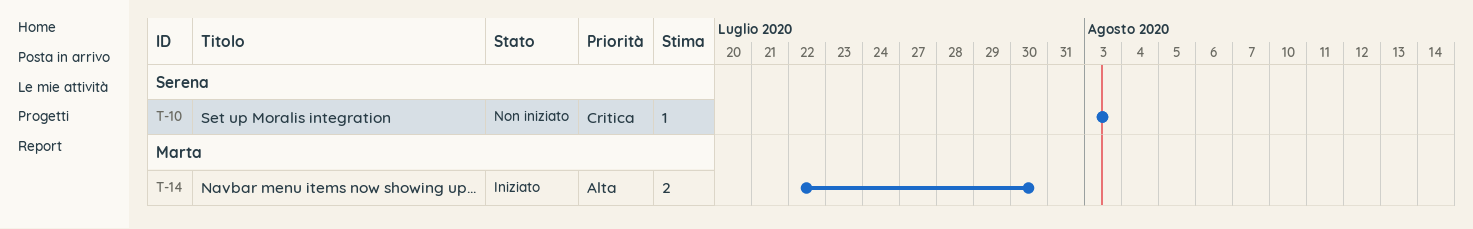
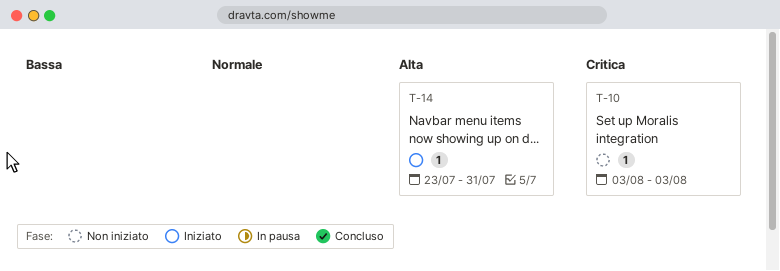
T-14, estimate: 2 -> 1
T-14, start: Jul 22 -> Jul 23
T-14, due: Jul 30 -> Jul 31

